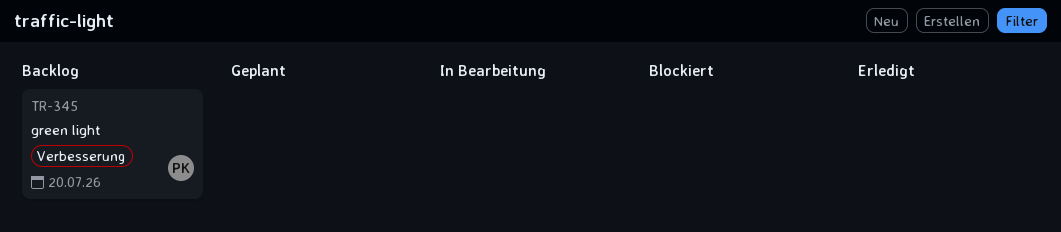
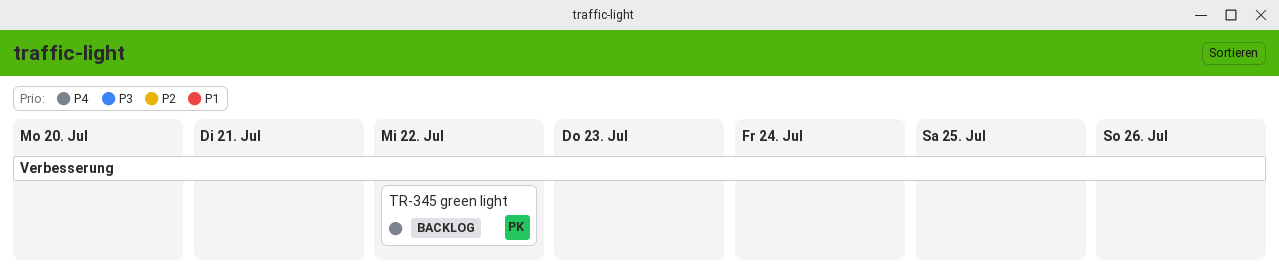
TR-345, due: Jul 20 -> Jul 22

